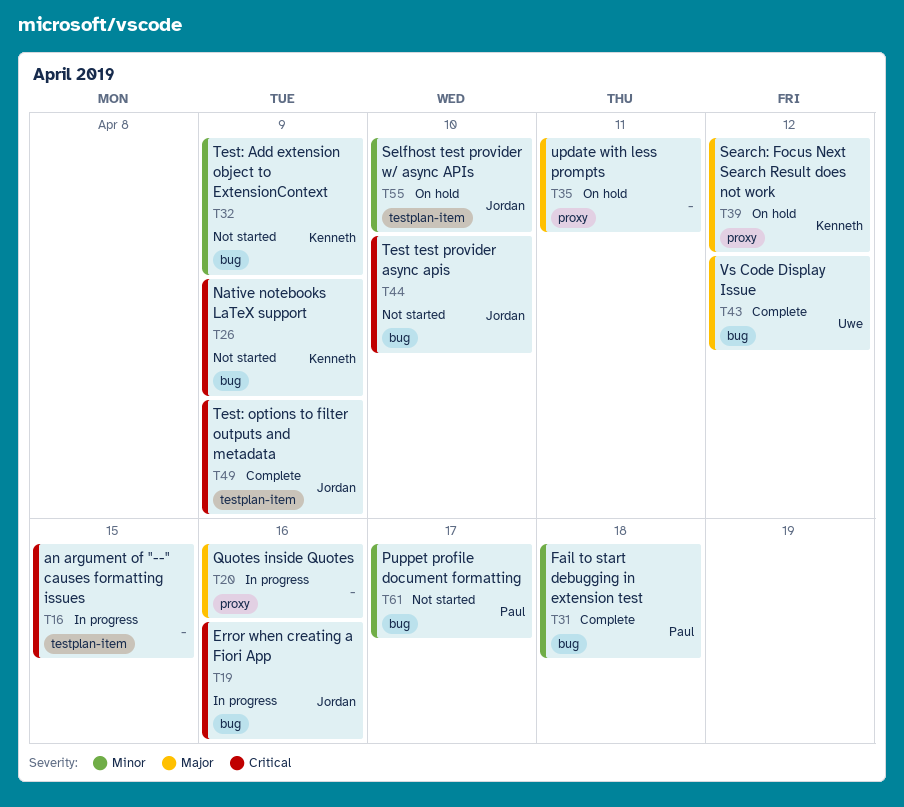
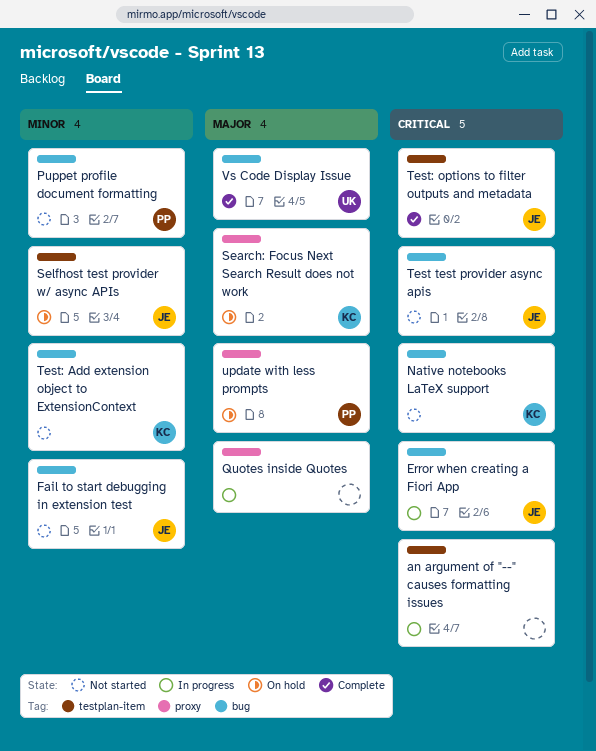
Fail to start debugging in extension test, status: Complete -> Not started
Fail to start debugging in extension test, owner: Paul -> Jordan
update with less prompts, owner: none -> Paul

